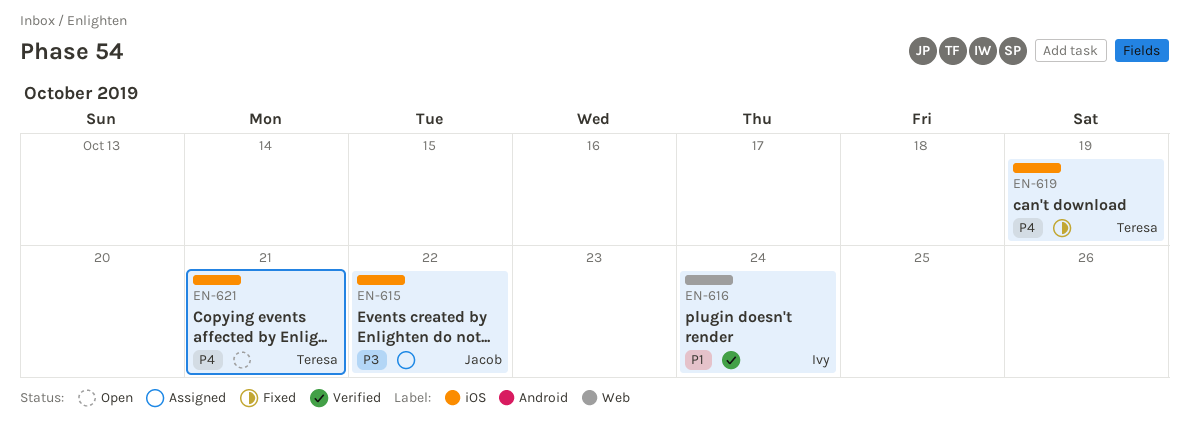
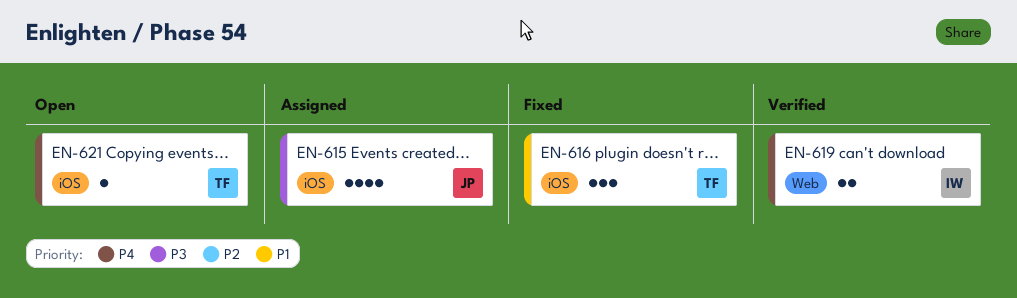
EN-616, status: Verified -> Fixed
EN-616, owner: Ivy -> Teresa
EN-616, label: Web -> iOS
EN-619, status: Fixed -> Verified
EN-619, owner: Teresa -> Ivy
EN-619, label: iOS -> Web

